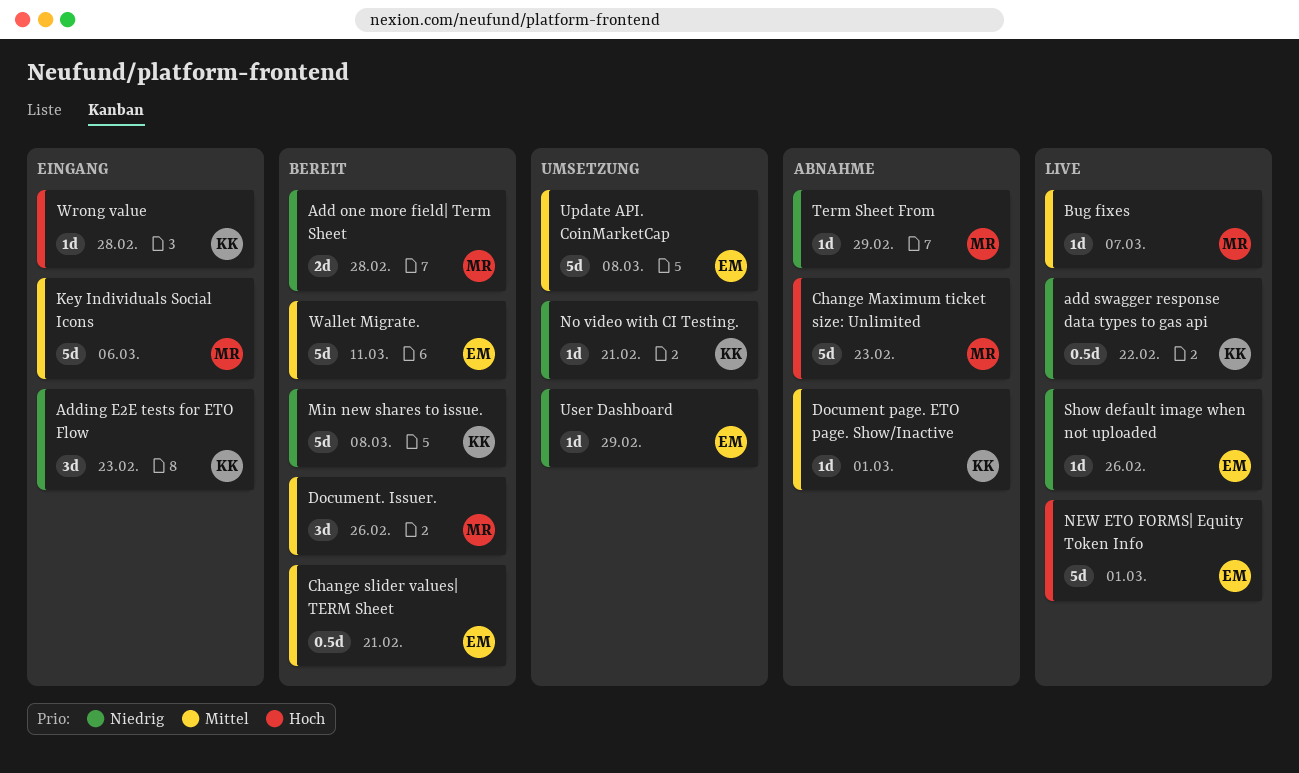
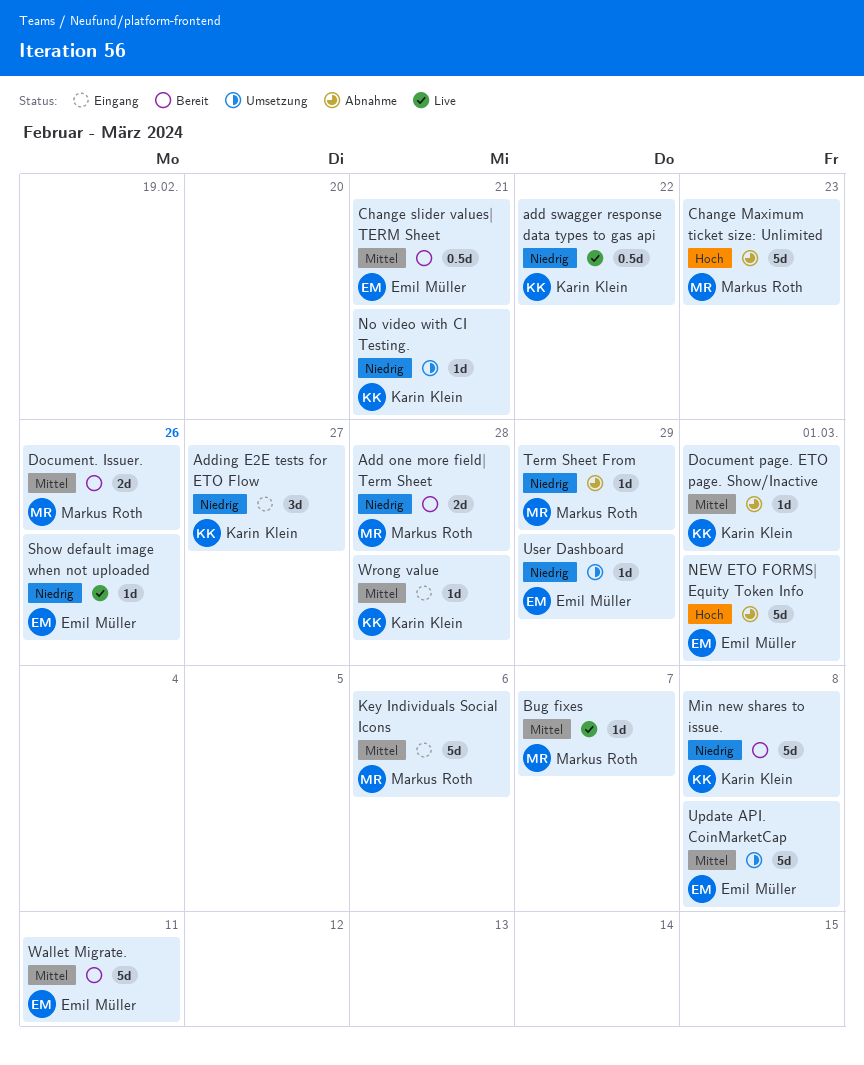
Adding E2E tests for ETO Flow, due: Feb 23 -> Feb 27
Document. Issuer., estimate: 3d -> 2d
NEW ETO FORMS| Equity Token Info, status: Live -> Abnahme
Wrong value, priority: Hoch -> Mittel

